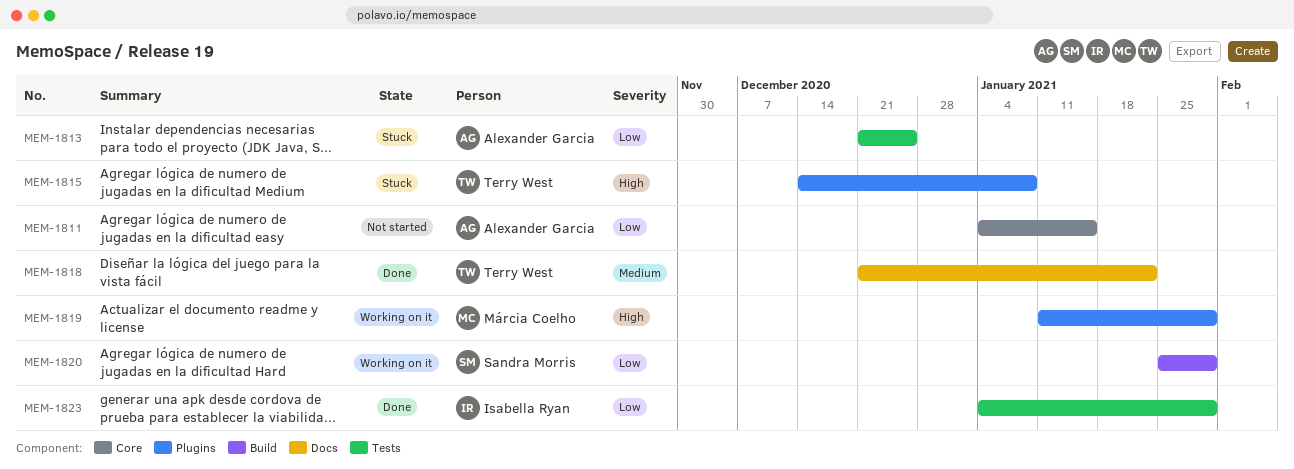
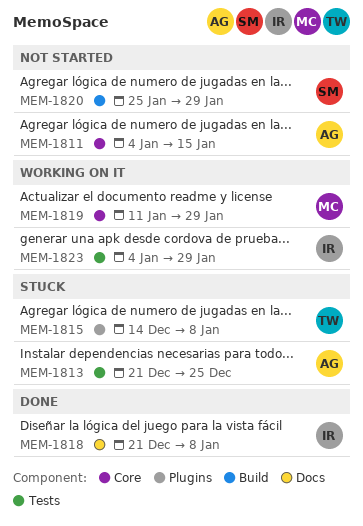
MEM-1818, owner: Terry West -> Isabella Ryan
MEM-1818, due: Jan 22 -> Jan 8
MEM-1819, label: Plugins -> Core
MEM-1820, status: Working on it -> Not started
MEM-1823, status: Done -> Working on it

